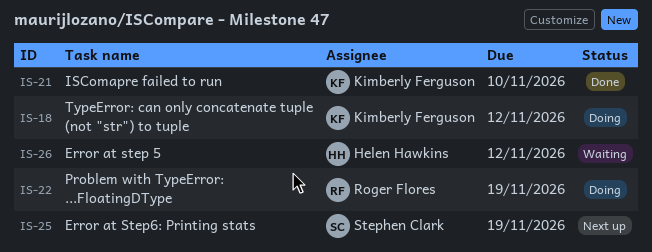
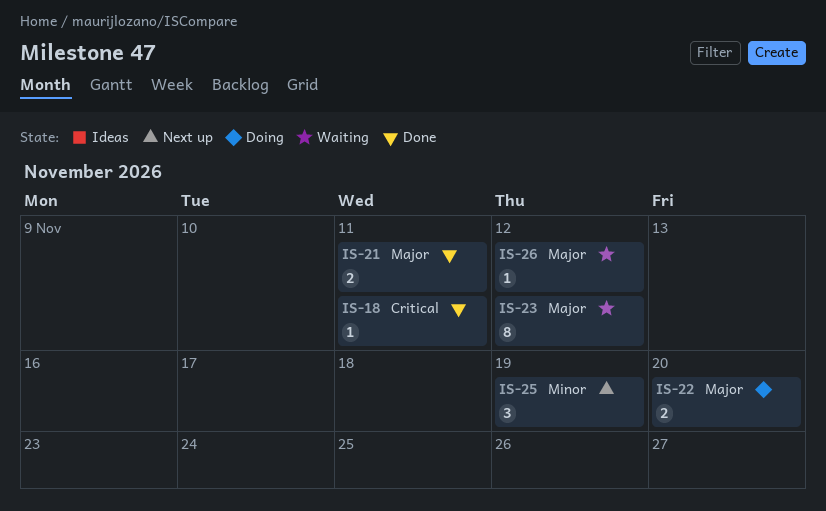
IS-18, status: Doing -> Done
IS-18, due: Nov 12 -> Nov 11
IS-21, due: Nov 10 -> Nov 11
IS-22, due: Nov 19 -> Nov 20
IS-23: none -> present

